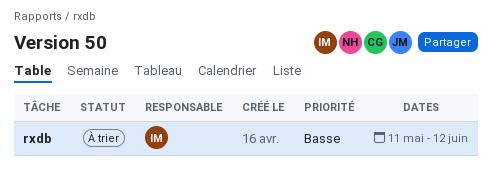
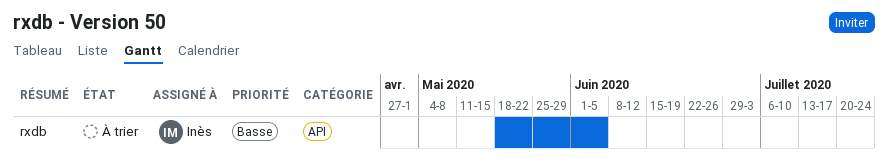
rxdb, start: May 11 -> May 18
rxdb, due: Jun 12 -> Jun 5

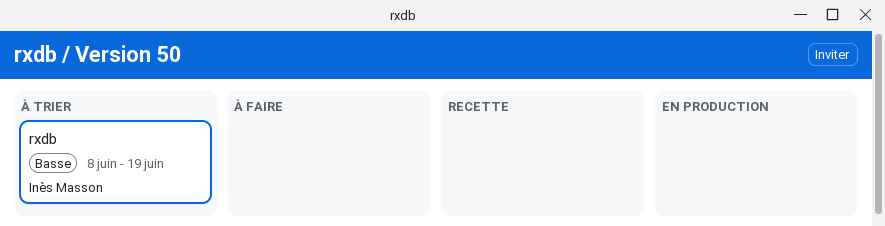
rxdb, start: May 18 -> Jun 8
rxdb, due: Jun 5 -> Jun 19

